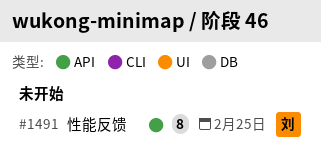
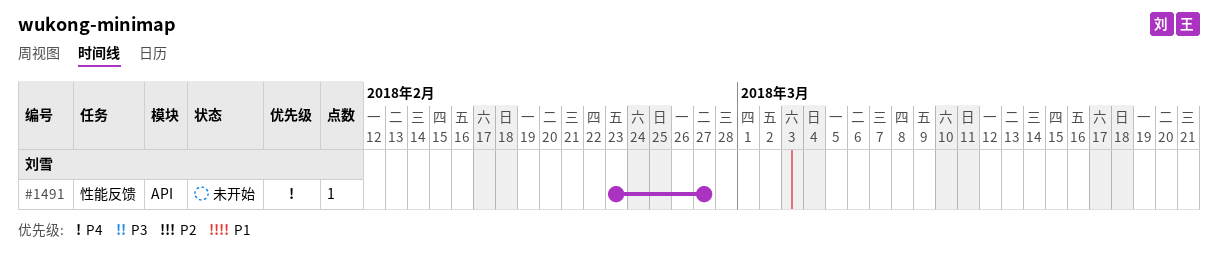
#1491, estimate: 8 -> 1
#1491, due: Feb 25 -> Feb 27

